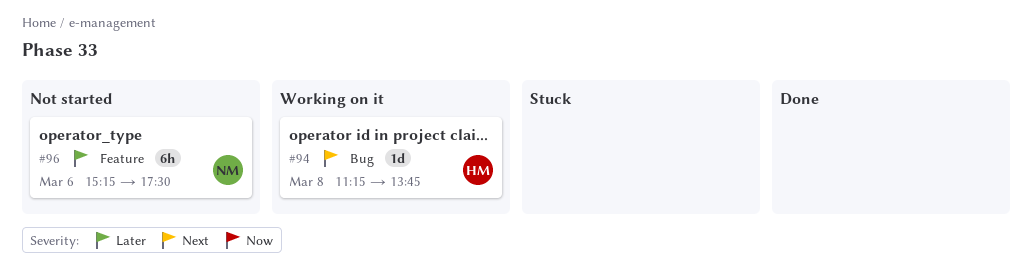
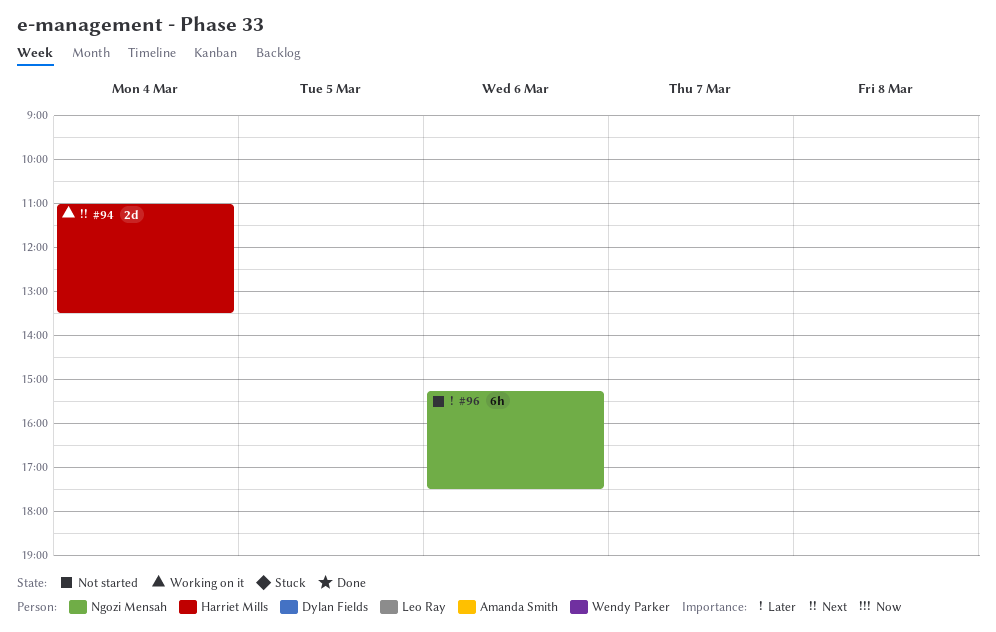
#94, estimate: 1d -> 2d
#94, day: Mar 8 -> Mar 4
#94, begins: 11:15 -> 11:00
#94, ends: 13:45 -> 13:30

